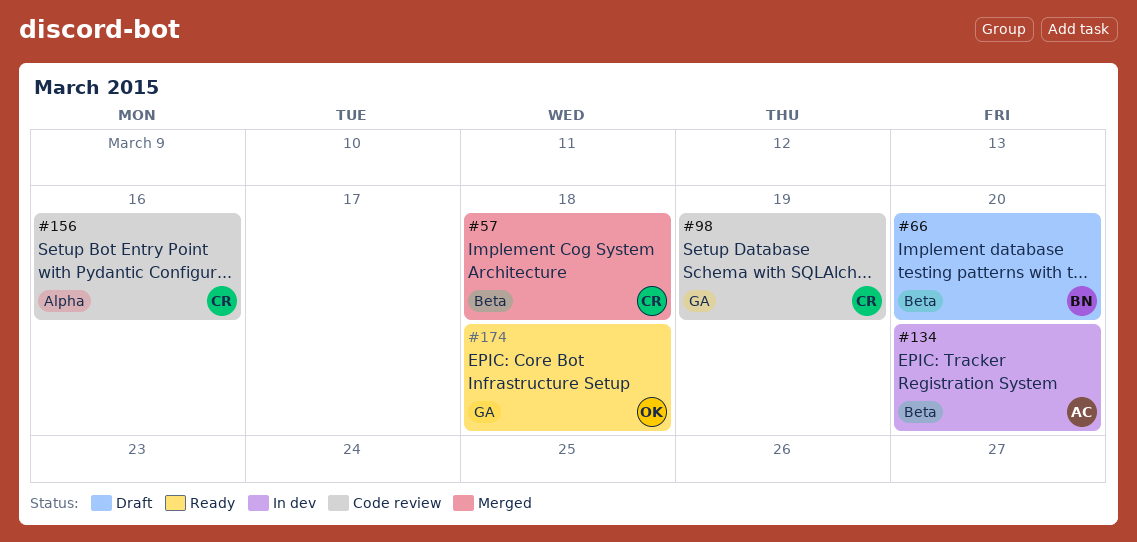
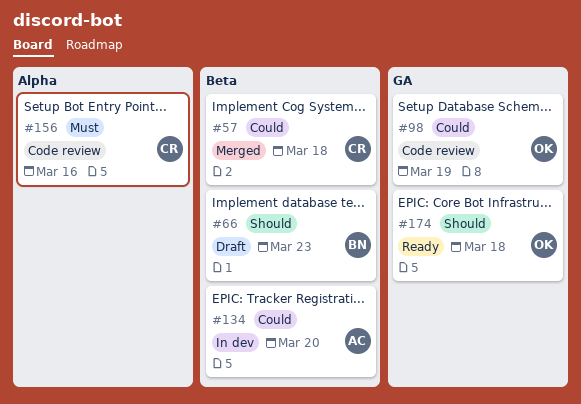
#66, due: Mar 20 -> Mar 23
#98, owner: CR -> OK

